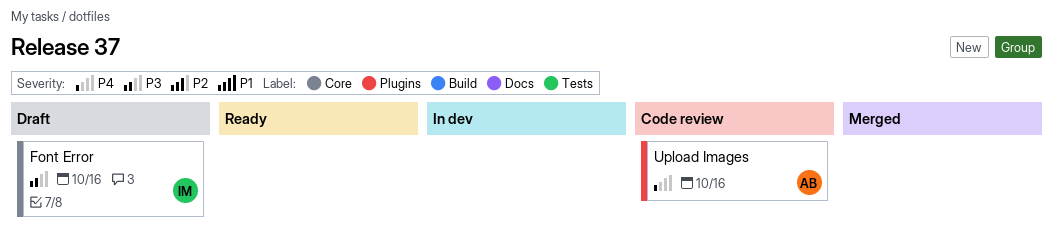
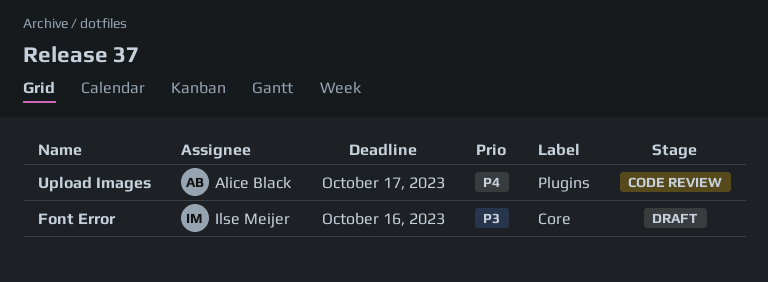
Upload Images, due: Oct 16 -> Oct 17

